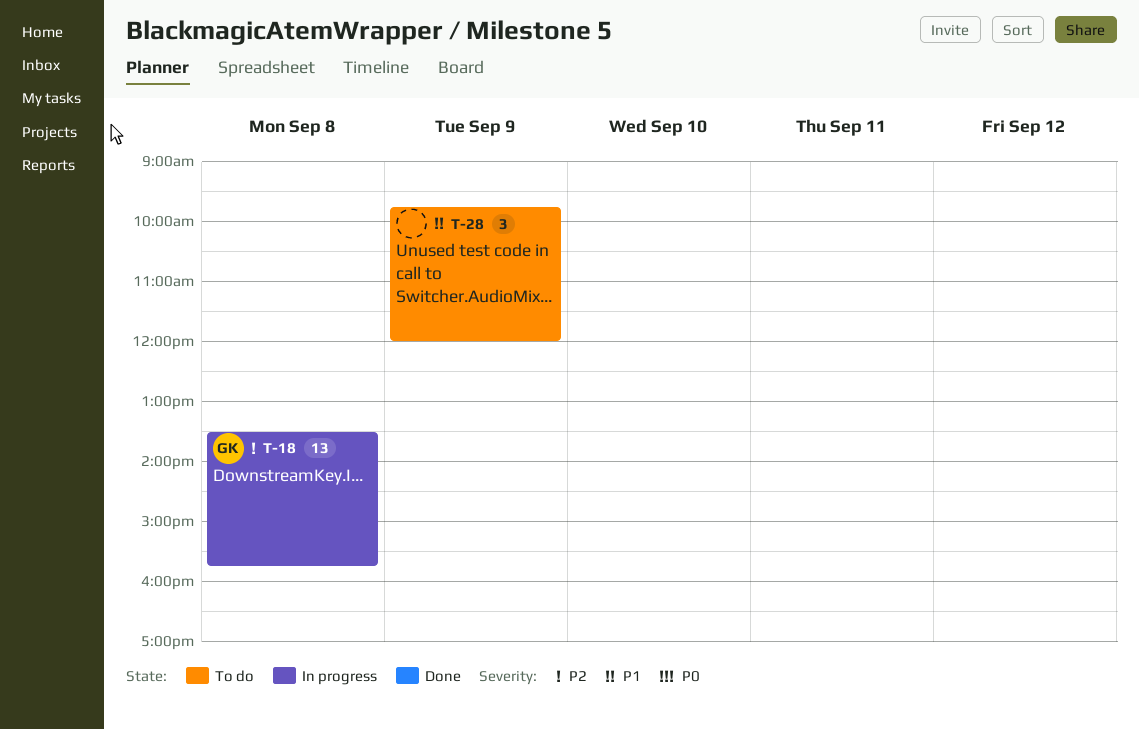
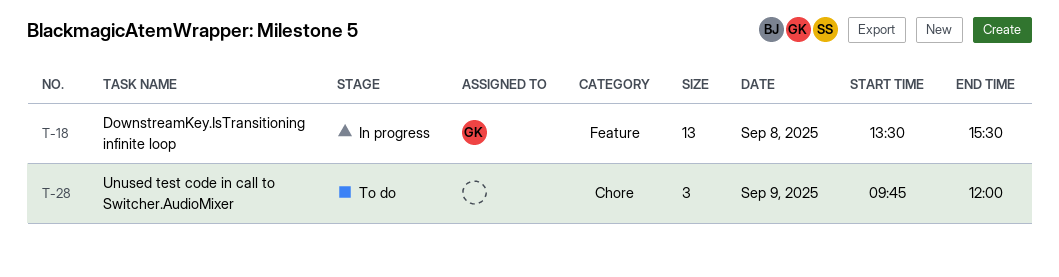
T-18, ends: 15:45 -> 15:30

